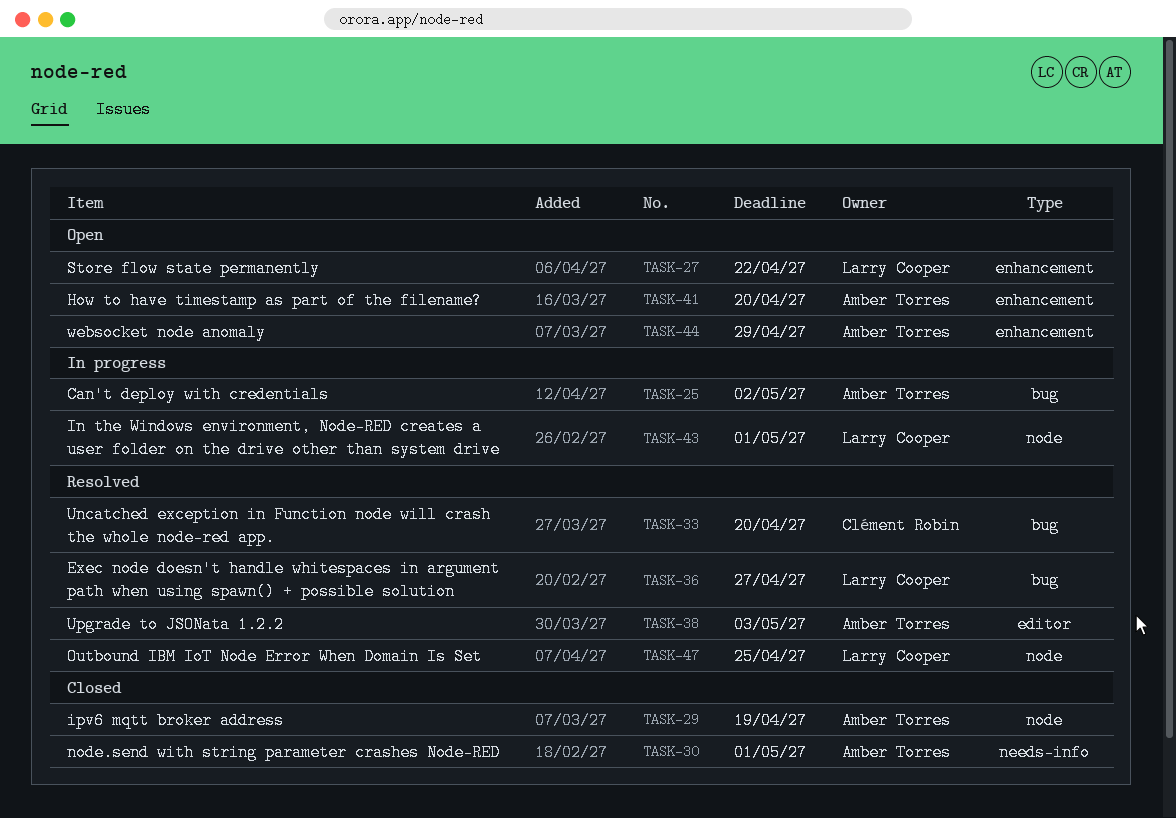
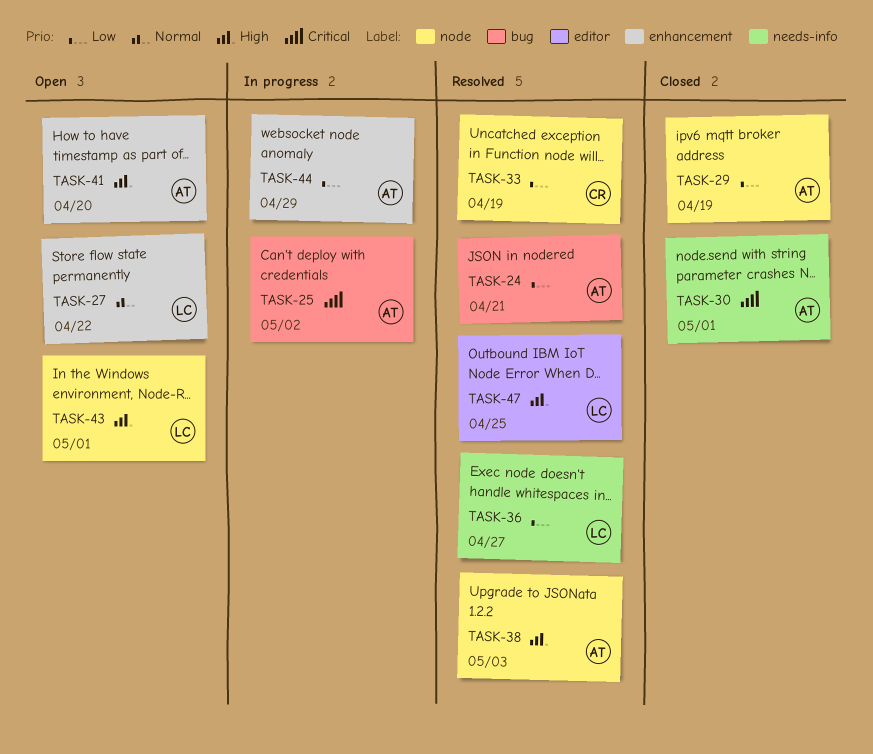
TASK-24: none -> present
TASK-33, label: bug -> node
TASK-33, due: Apr 20 -> Apr 19
TASK-36, label: bug -> needs-info
TASK-38, label: editor -> node
TASK-43, status: In progress -> Open
TASK-44, status: Open -> In progress
TASK-47, label: node -> editor

